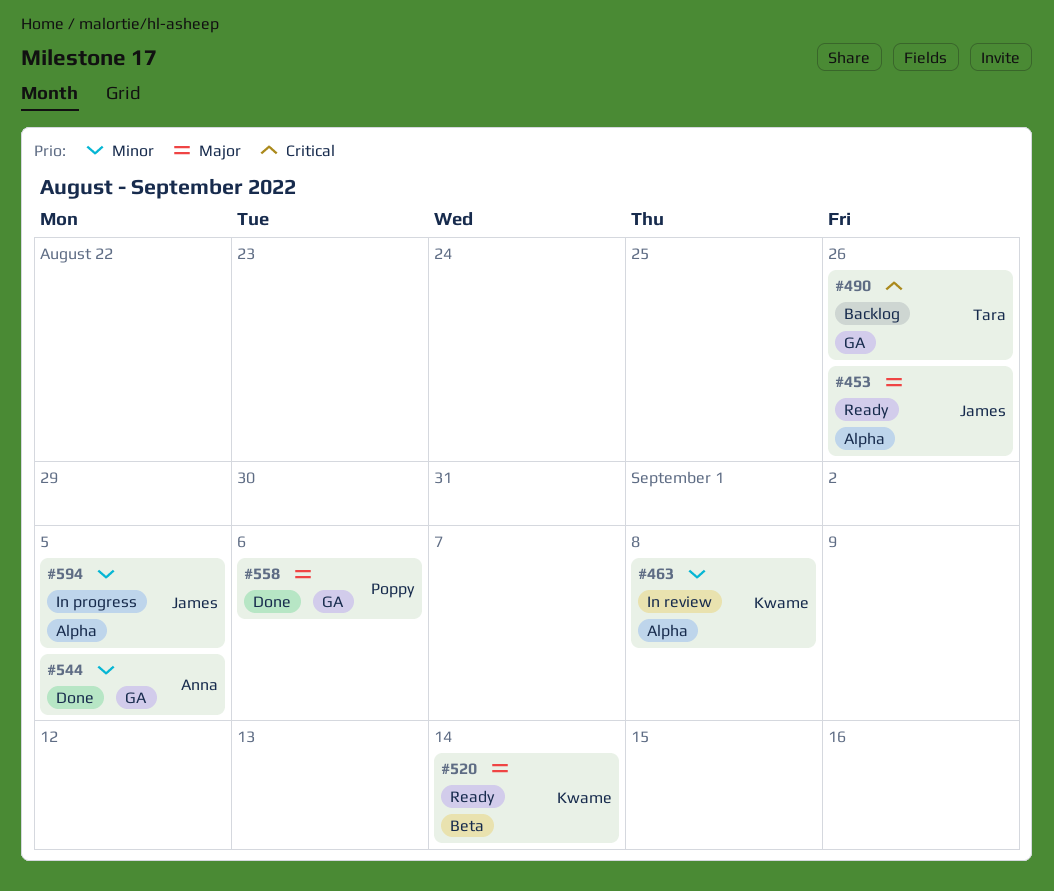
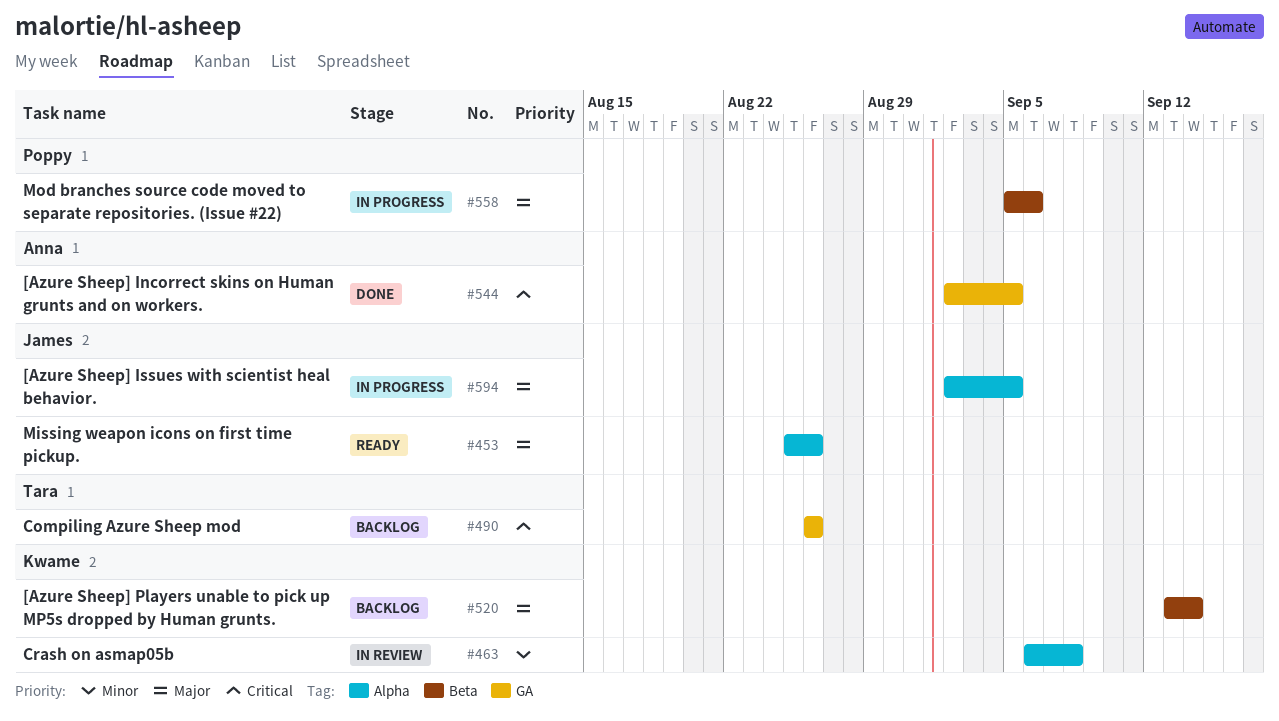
#520, status: Ready -> Backlog
#544, priority: Minor -> Critical
#558, status: Done -> In progress
#558, label: GA -> Beta
#594, priority: Minor -> Major

